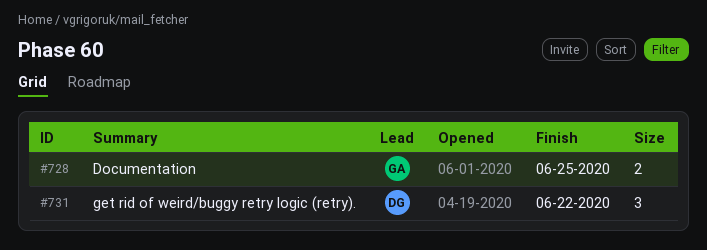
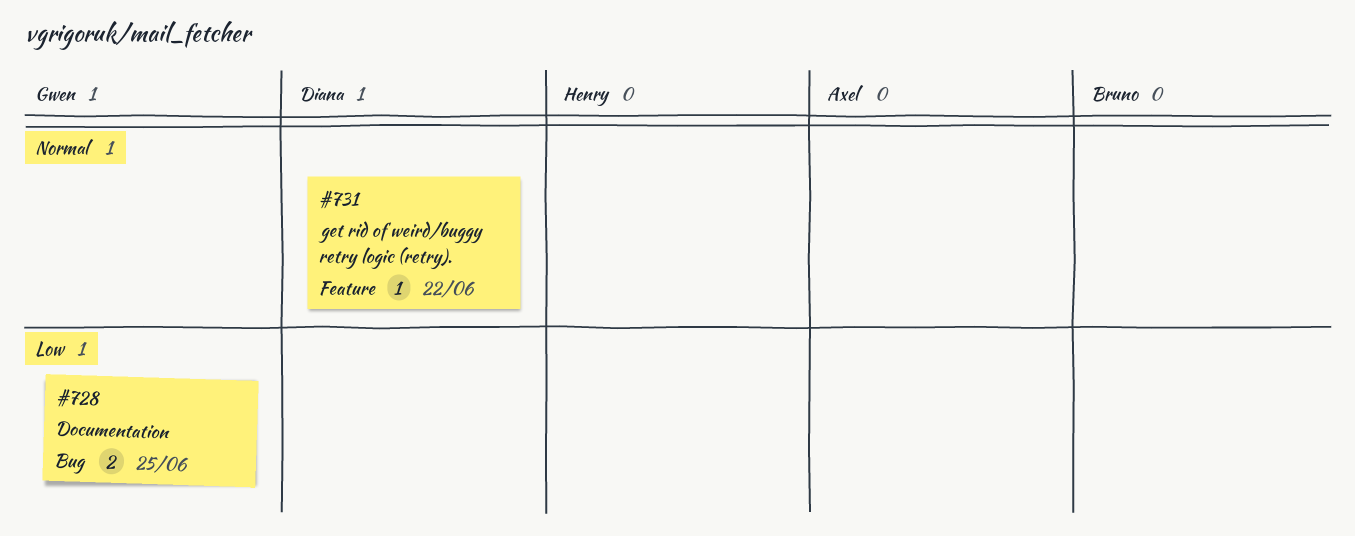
#731, estimate: 3 -> 1

